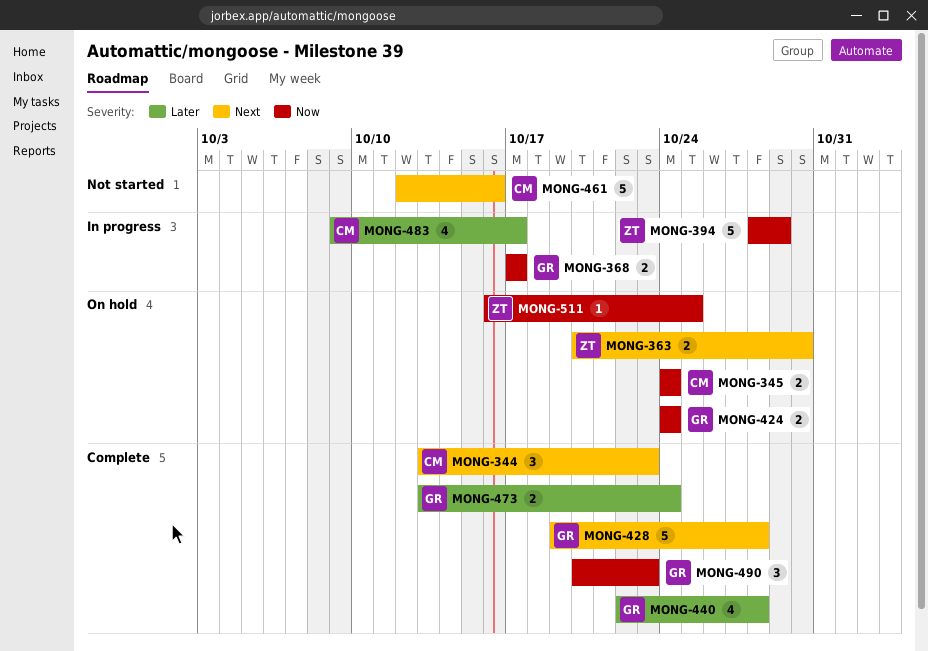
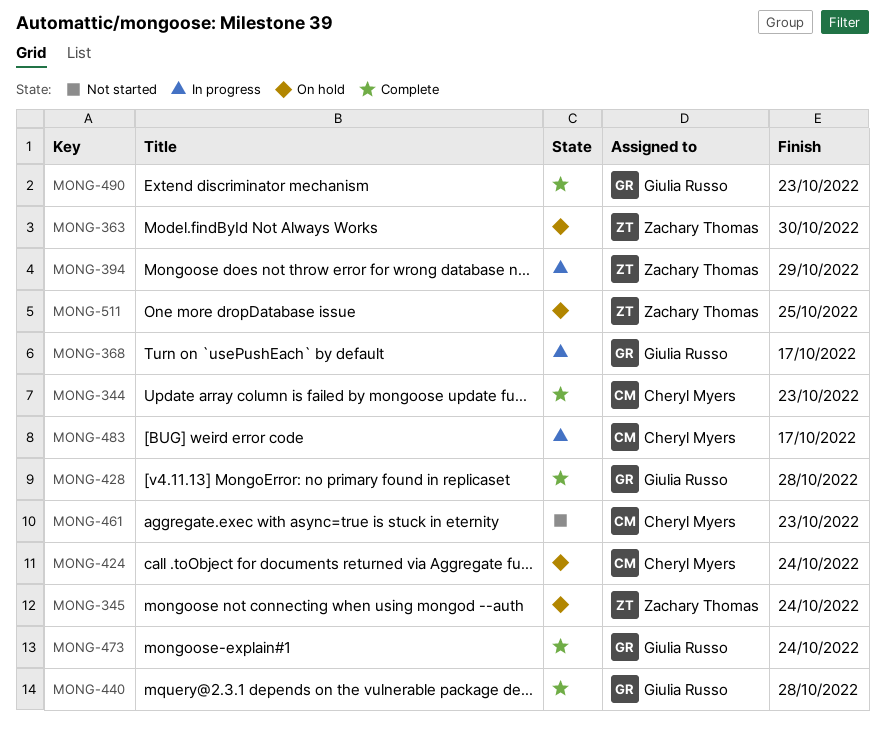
MONG-345, owner: Cheryl Myers -> Zachary Thomas
MONG-424, owner: Giulia Russo -> Cheryl Myers
MONG-461, due: Oct 16 -> Oct 23

